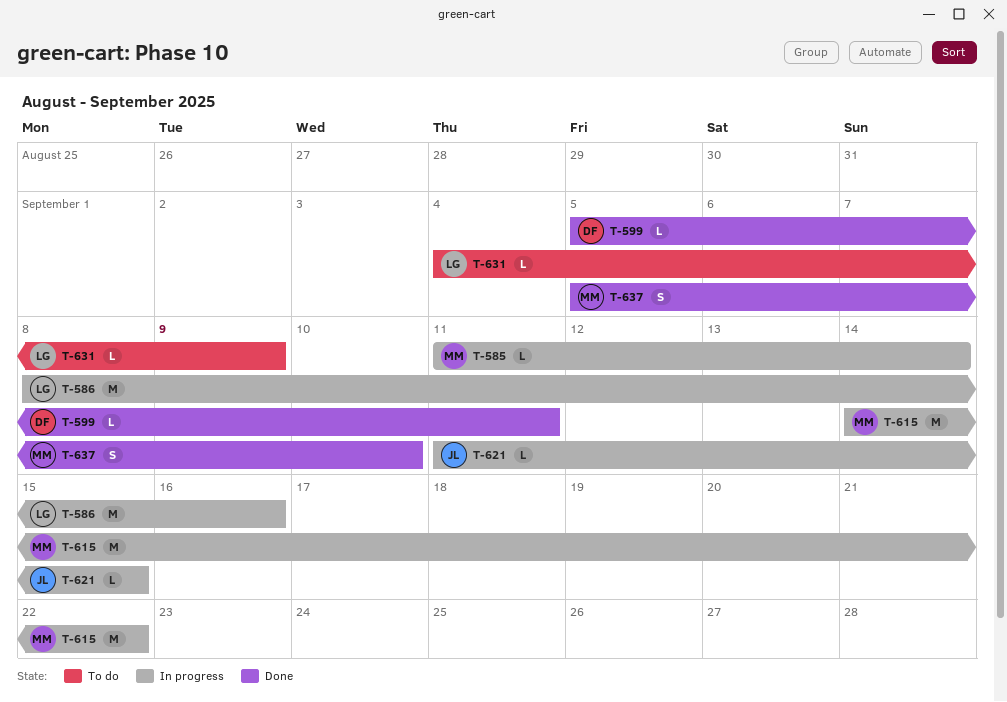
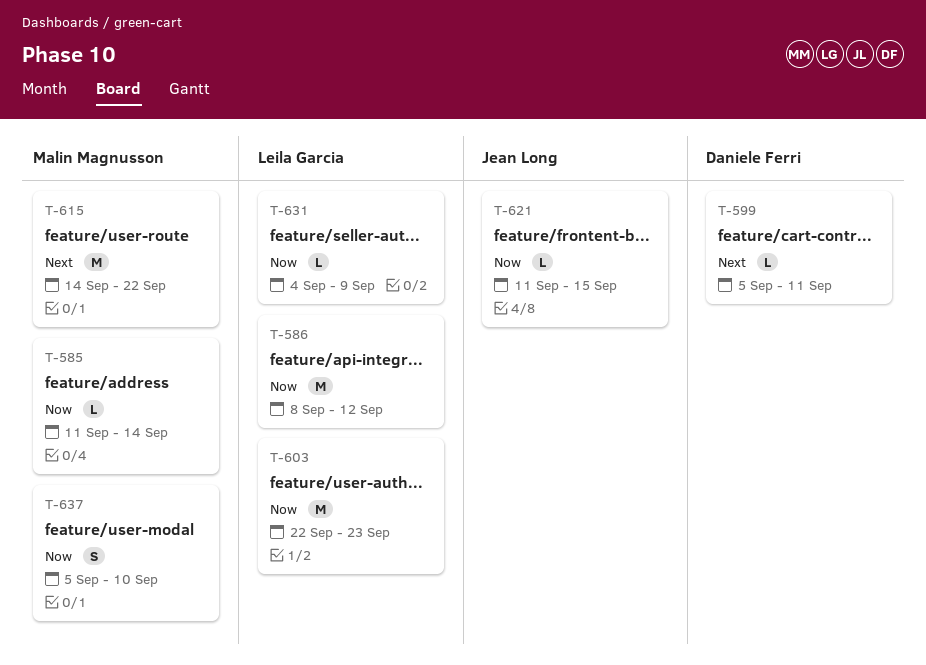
T-586, due: Sep 16 -> Sep 12
T-603: none -> present

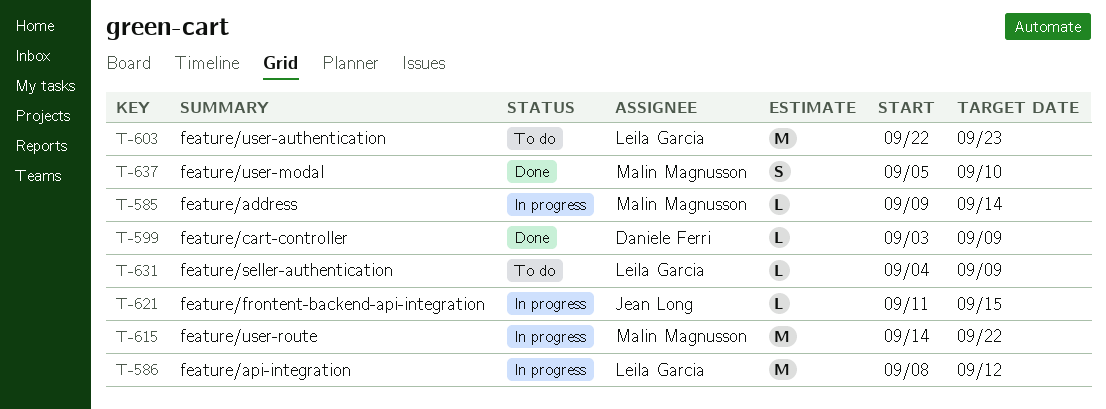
T-585, start: Sep 11 -> Sep 9
T-599, start: Sep 5 -> Sep 3
T-599, due: Sep 11 -> Sep 9

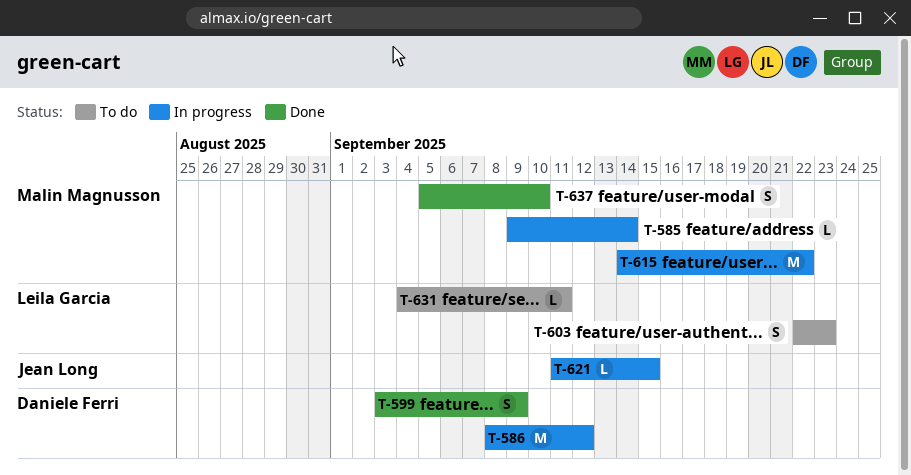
T-586, owner: Leila Garcia -> Daniele Ferri
T-599, estimate: L -> S
T-603, estimate: M -> S
T-631, due: Sep 9 -> Sep 11

